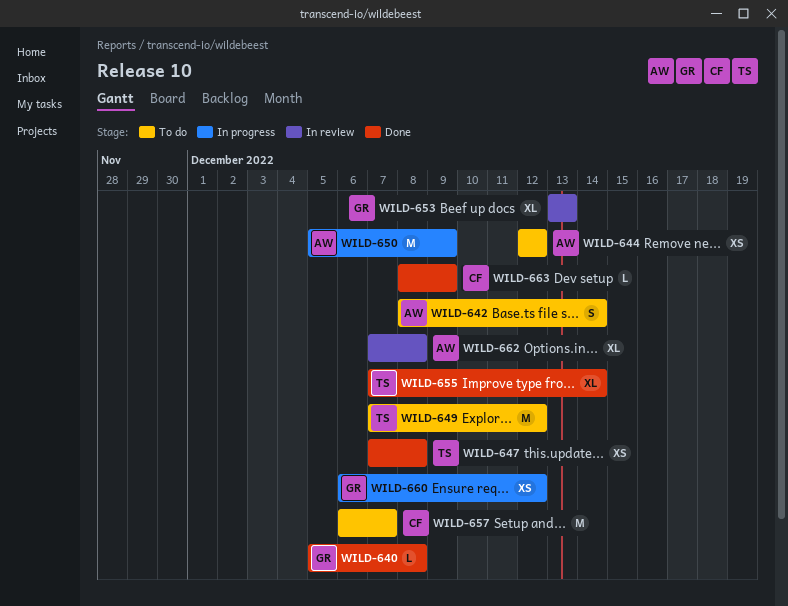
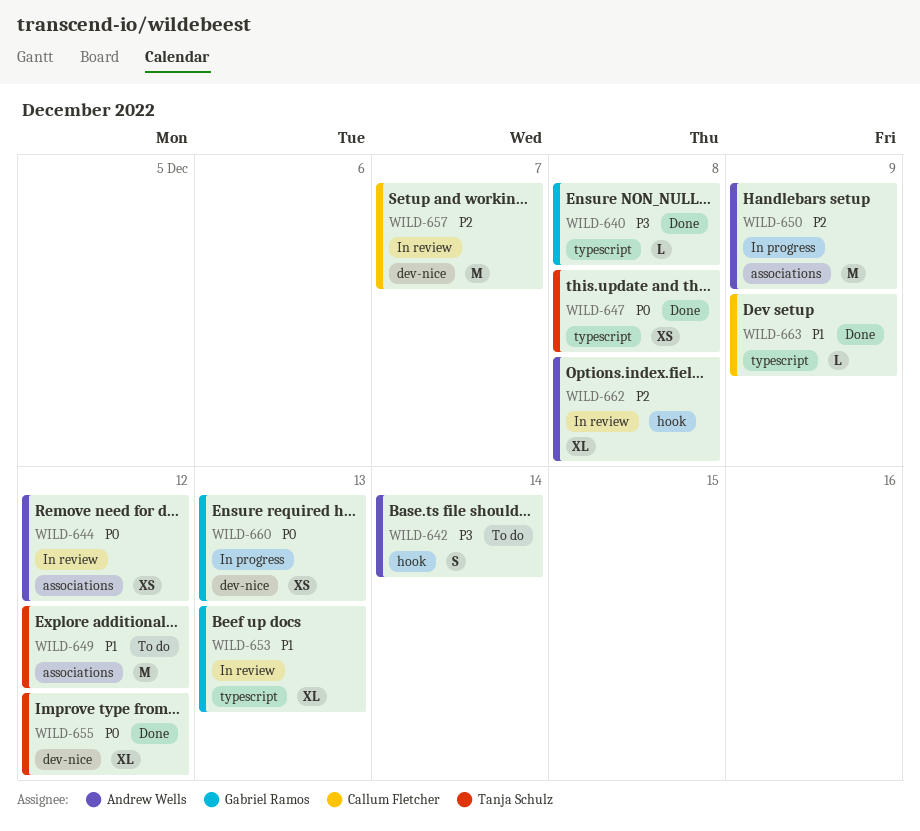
WILD-644, status: To do -> In review
WILD-655, due: Dec 14 -> Dec 12
WILD-657, status: To do -> In review
WILD-660, due: Dec 12 -> Dec 13

